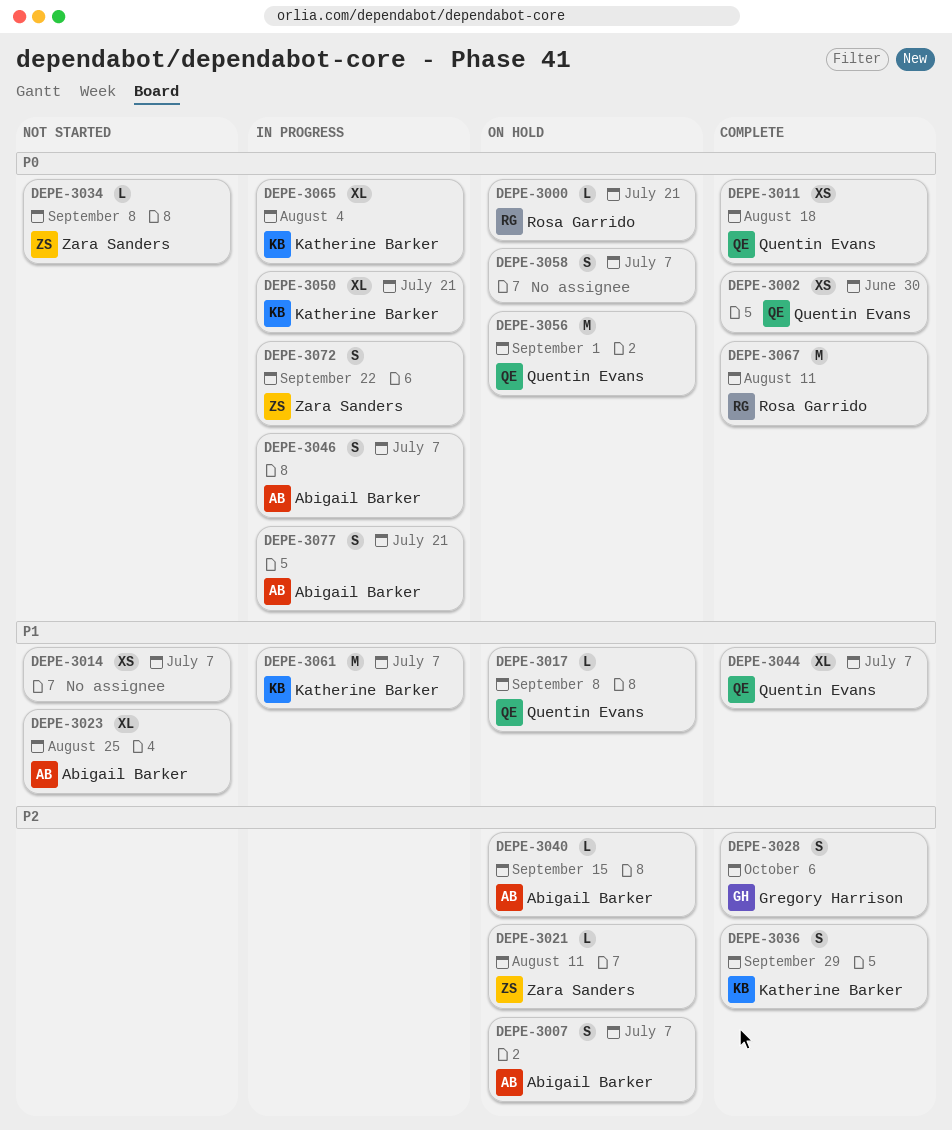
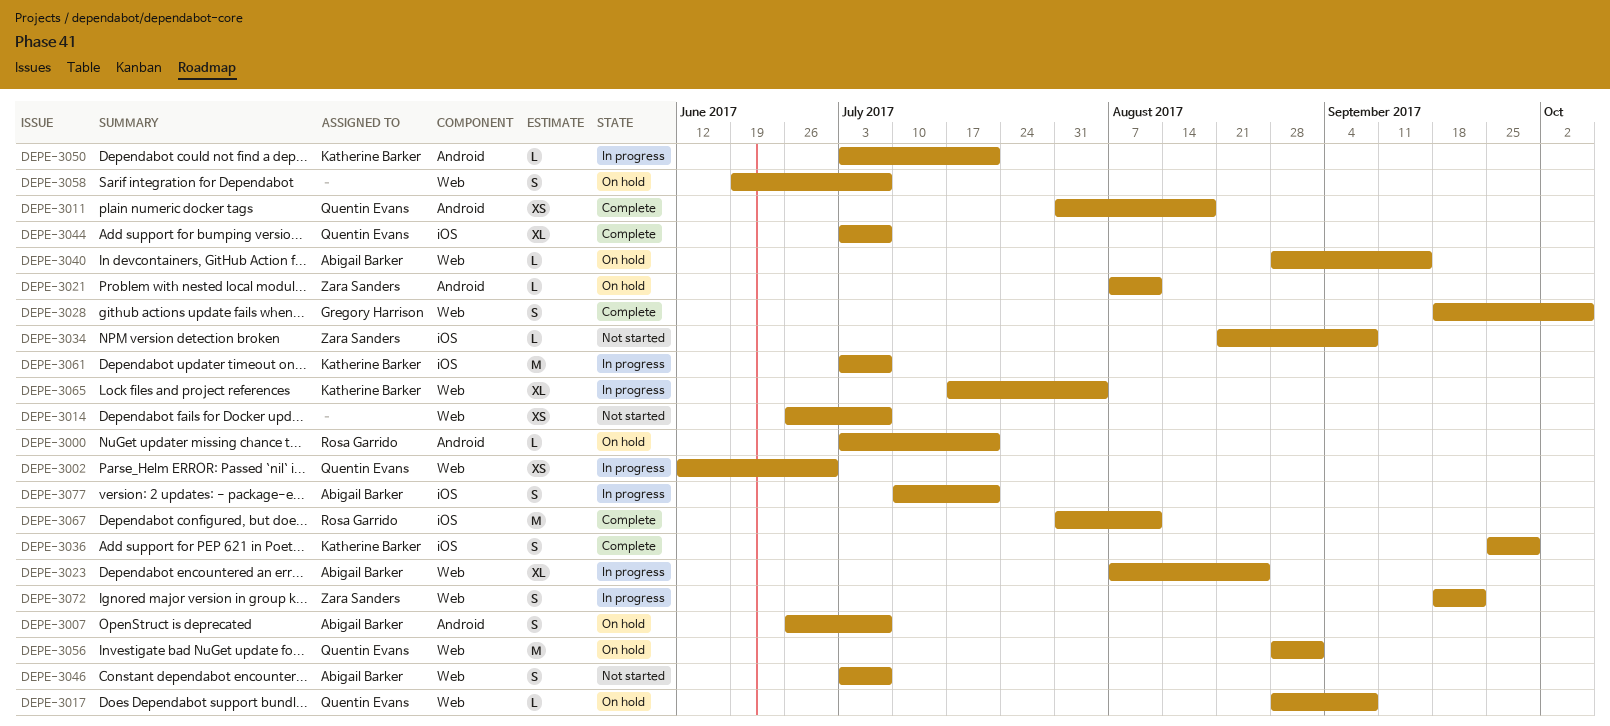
DEPE-3002, status: Complete -> In progress
DEPE-3023, status: Not started -> In progress
DEPE-3046, status: In progress -> Not started
DEPE-3050, estimate: XL -> L

